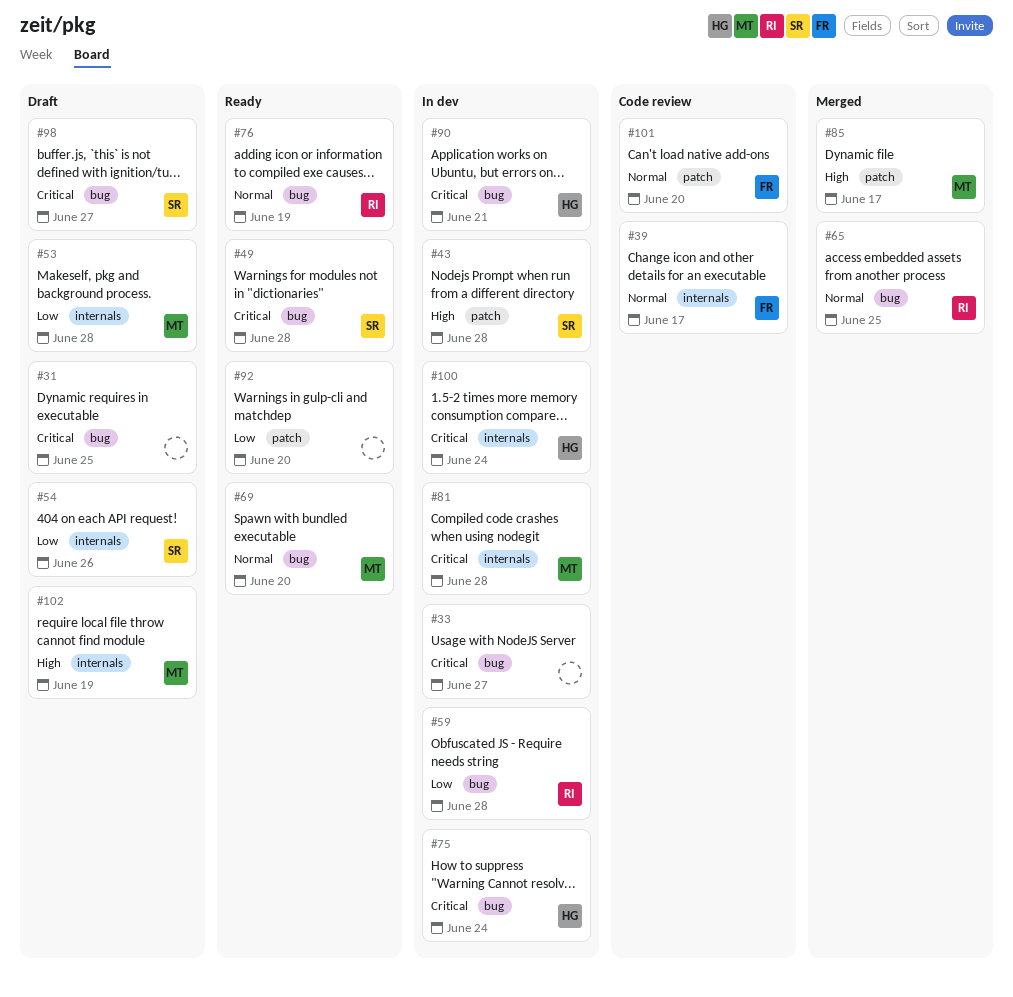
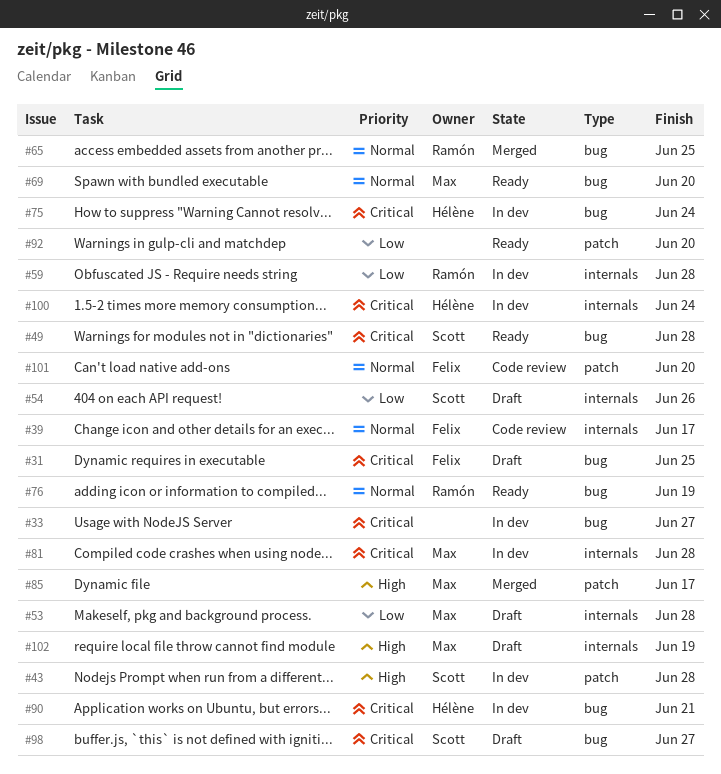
#31, owner: none -> Felix
#59, label: bug -> internals

